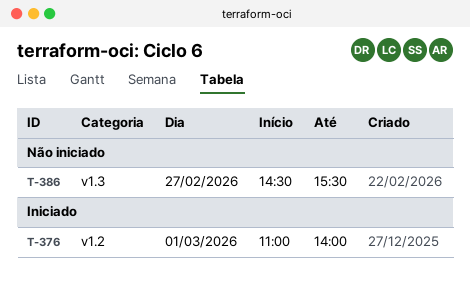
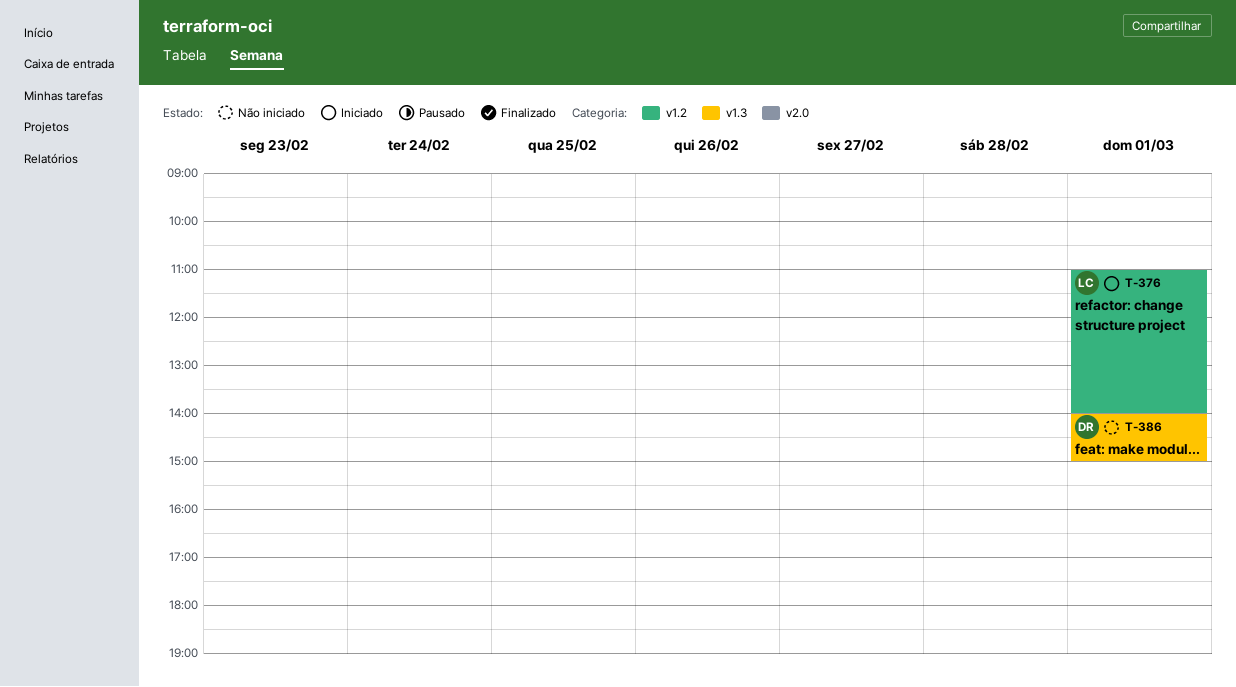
T-386, day: Feb 27 -> Mar 1
T-386, begins: 14:30 -> 14:00
T-386, ends: 15:30 -> 15:00

